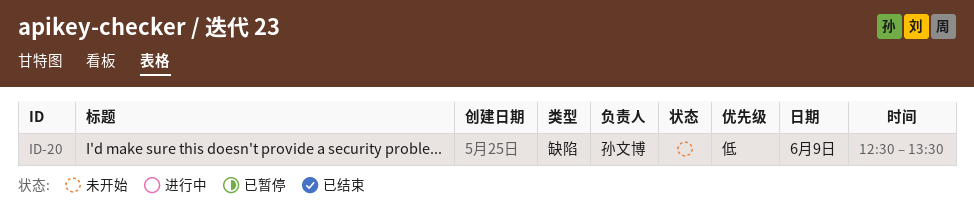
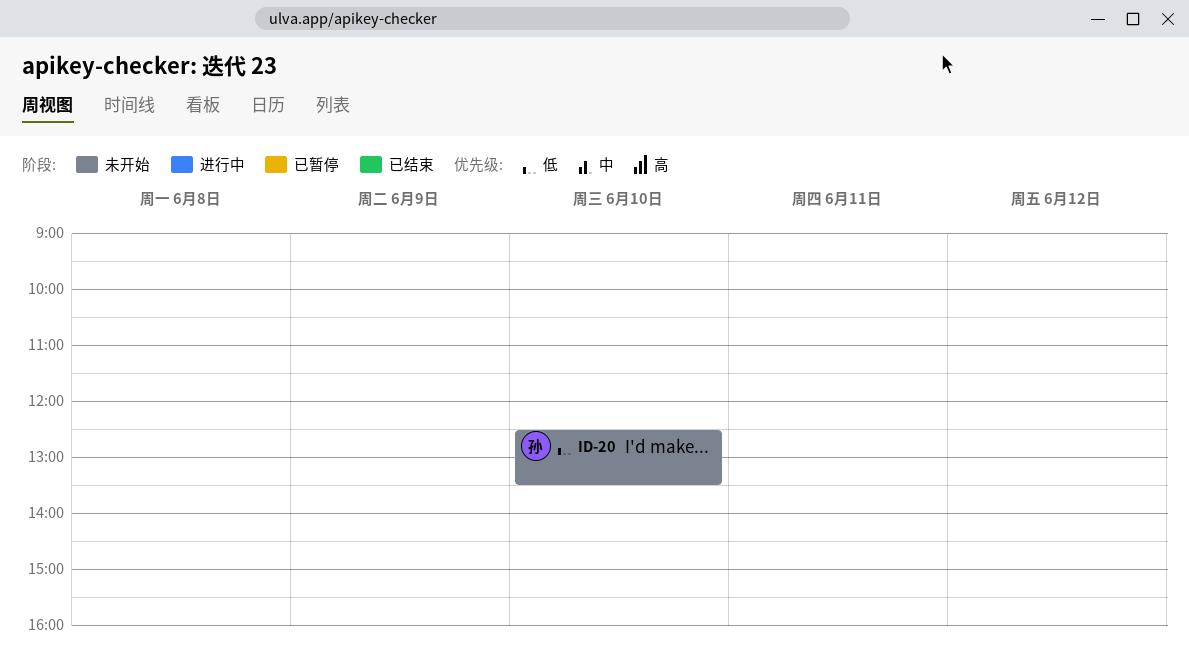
ID-20, day: Jun 9 -> Jun 10

